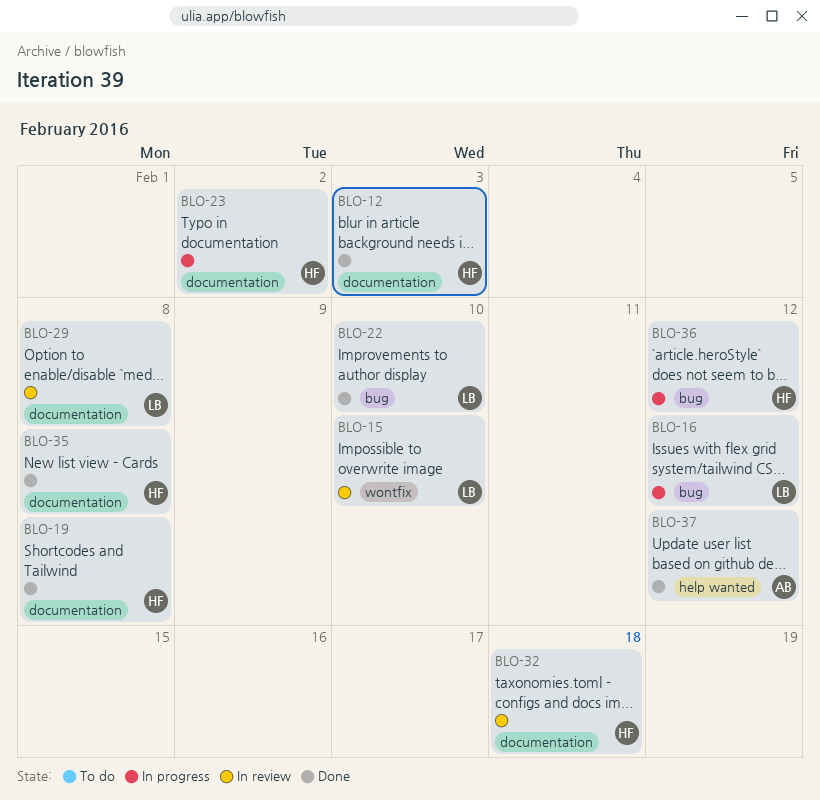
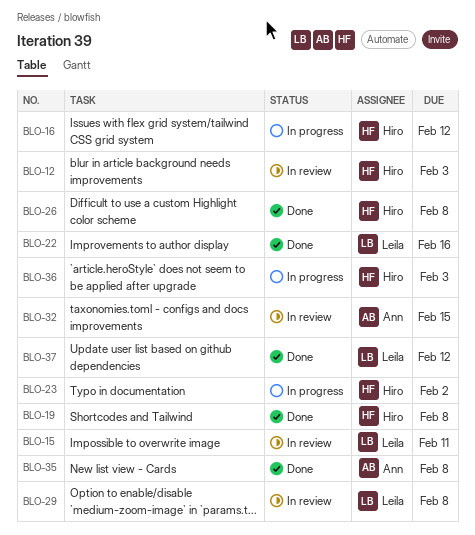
BLO-12, status: Done -> In review
BLO-15, due: Feb 10 -> Feb 11
BLO-16, owner: Leila -> Hiro
BLO-22, due: Feb 10 -> Feb 16
BLO-26: none -> present
BLO-32, owner: Hiro -> Ann
BLO-32, due: Feb 18 -> Feb 15
BLO-35, owner: Hiro -> Ann
BLO-36, due: Feb 12 -> Feb 3
BLO-37, owner: Ann -> Leila

